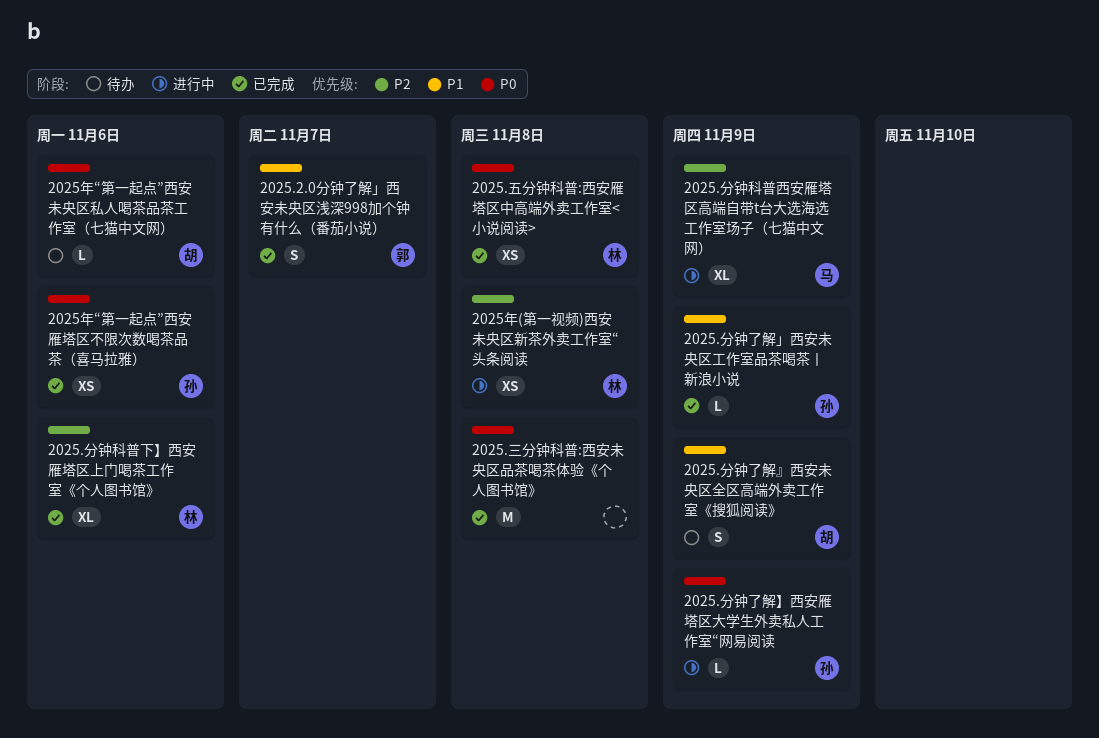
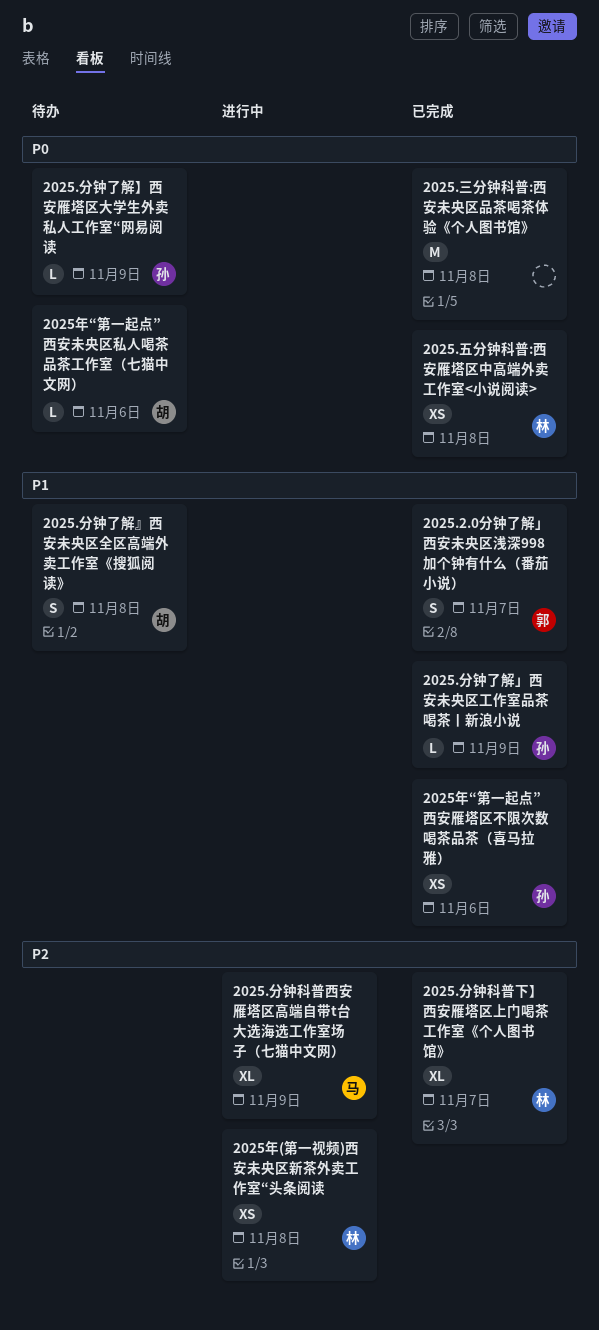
2025.分钟了解』西安未央区全区高端外卖工作室《搜狐阅读》, due: Nov 9 -> Nov 8
2025.分钟了解】西安雁塔区大学生外卖私人工作室“网易阅读, status: 进行中 -> 待办
2025.分钟科普下】西安雁塔区上门喝茶工作室《个人图书馆》, due: Nov 6 -> Nov 7
2025年“第一起点”西安雁塔区不限次数喝茶品茶（喜马拉雅）, priority: P0 -> P1

